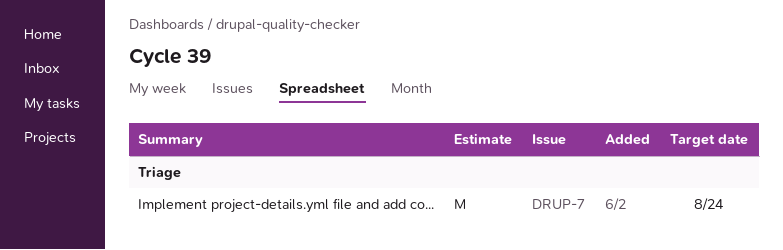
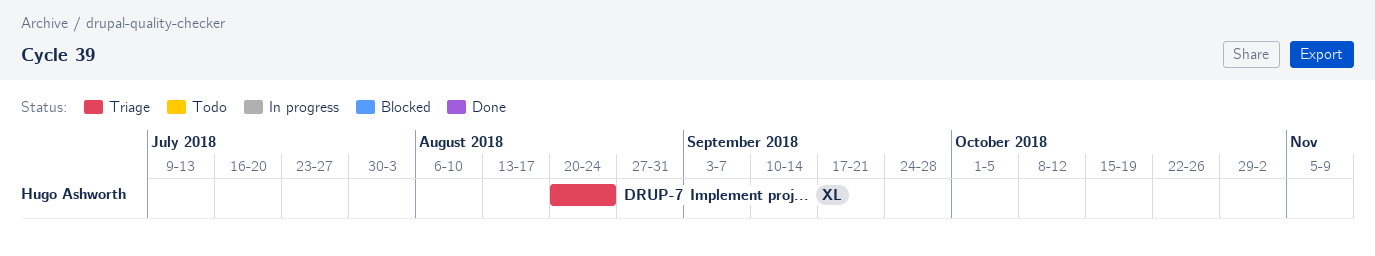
DRUP-7, estimate: M -> XL

